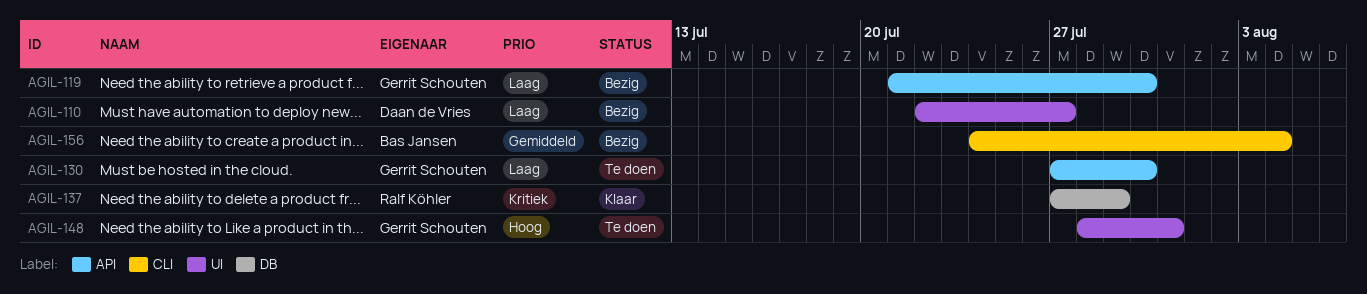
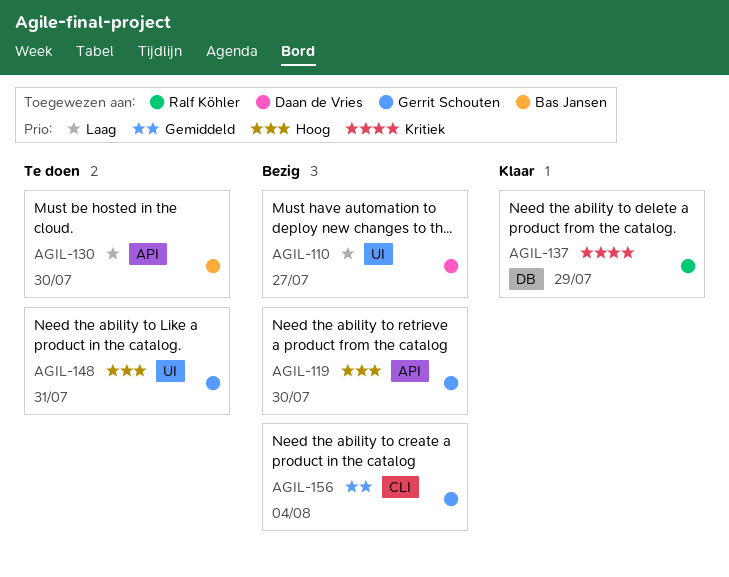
AGIL-119, priority: Laag -> Hoog
AGIL-130, owner: Gerrit Schouten -> Bas Jansen
AGIL-156, owner: Bas Jansen -> Gerrit Schouten

